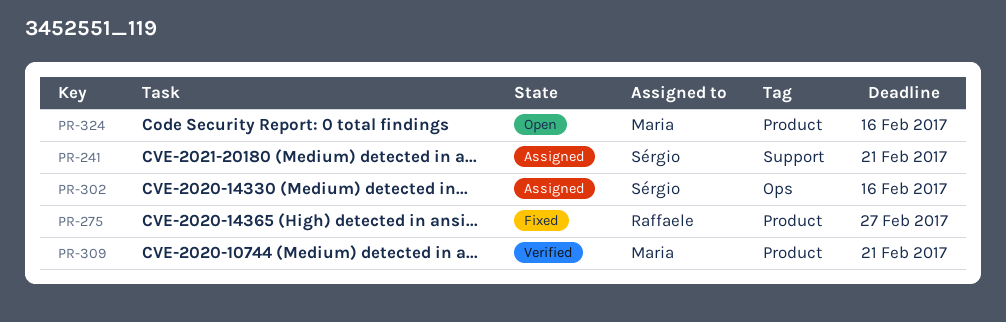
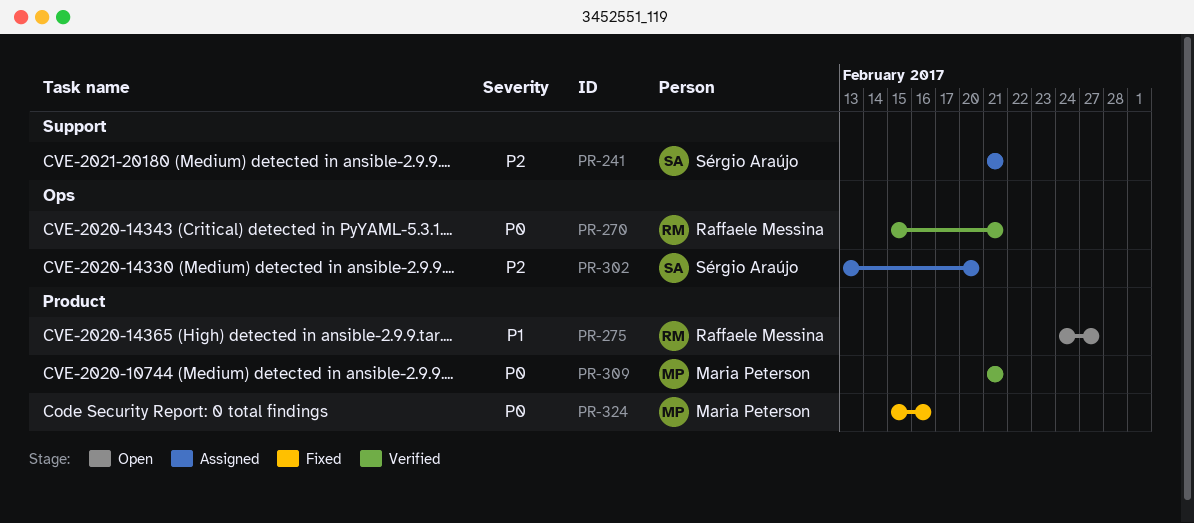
PR-270: none -> present
PR-275, status: Fixed -> Open
PR-302, due: Feb 16 -> Feb 20
PR-324, status: Open -> Fixed

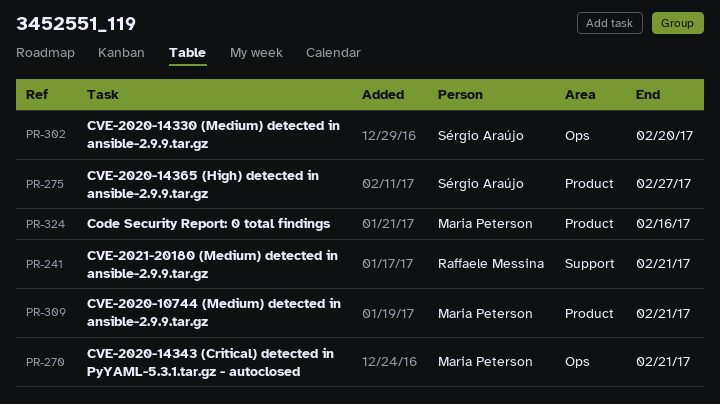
PR-241, owner: Sérgio Araújo -> Raffaele Messina
PR-270, owner: Raffaele Messina -> Maria Peterson
PR-275, owner: Raffaele Messina -> Sérgio Araújo

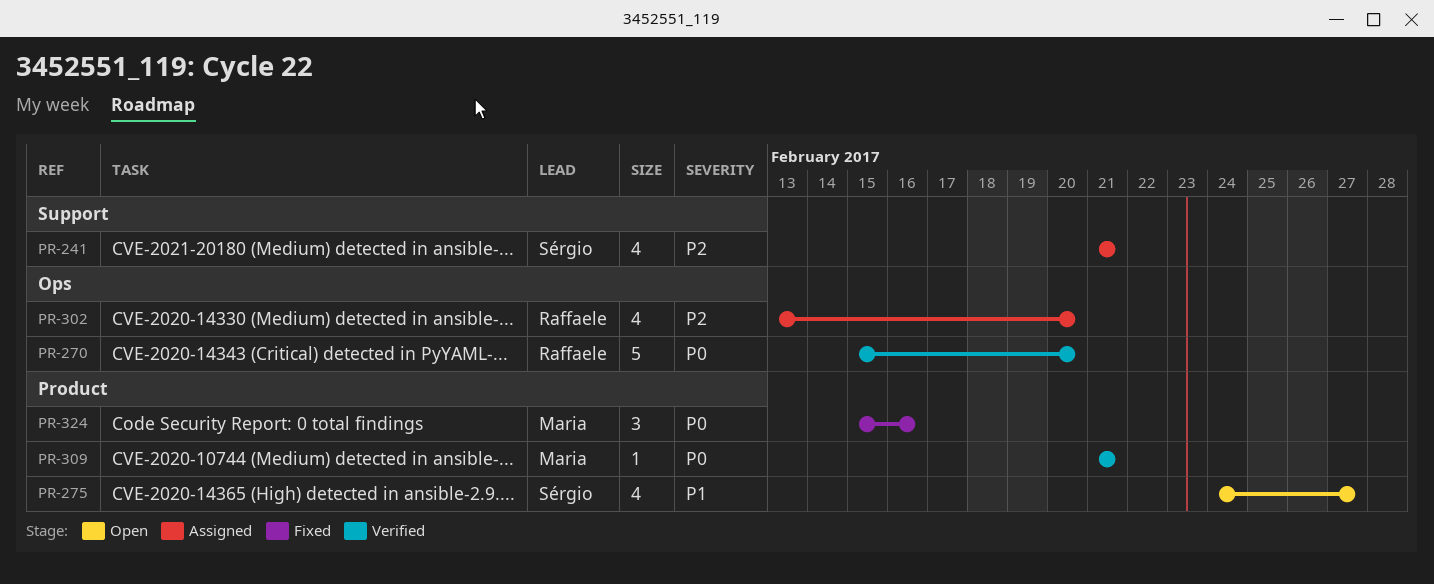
PR-241, owner: Raffaele Messina -> Sérgio Araújo
PR-270, owner: Maria Peterson -> Raffaele Messina
PR-270, due: Feb 21 -> Feb 20
PR-302, owner: Sérgio Araújo -> Raffaele Messina

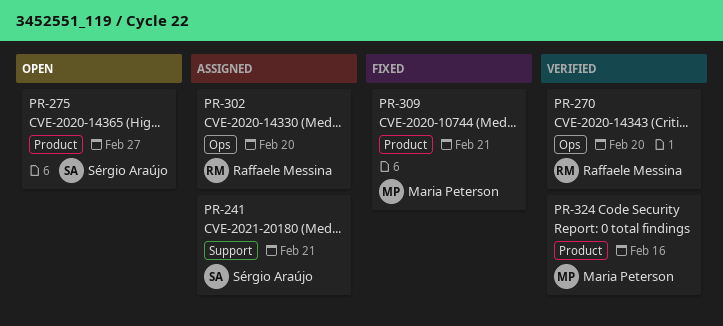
PR-309, status: Verified -> Fixed
PR-324, status: Fixed -> Verified

